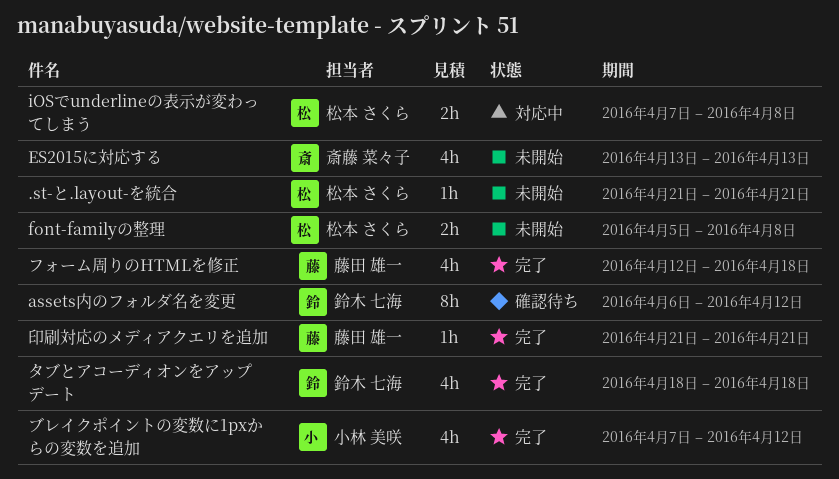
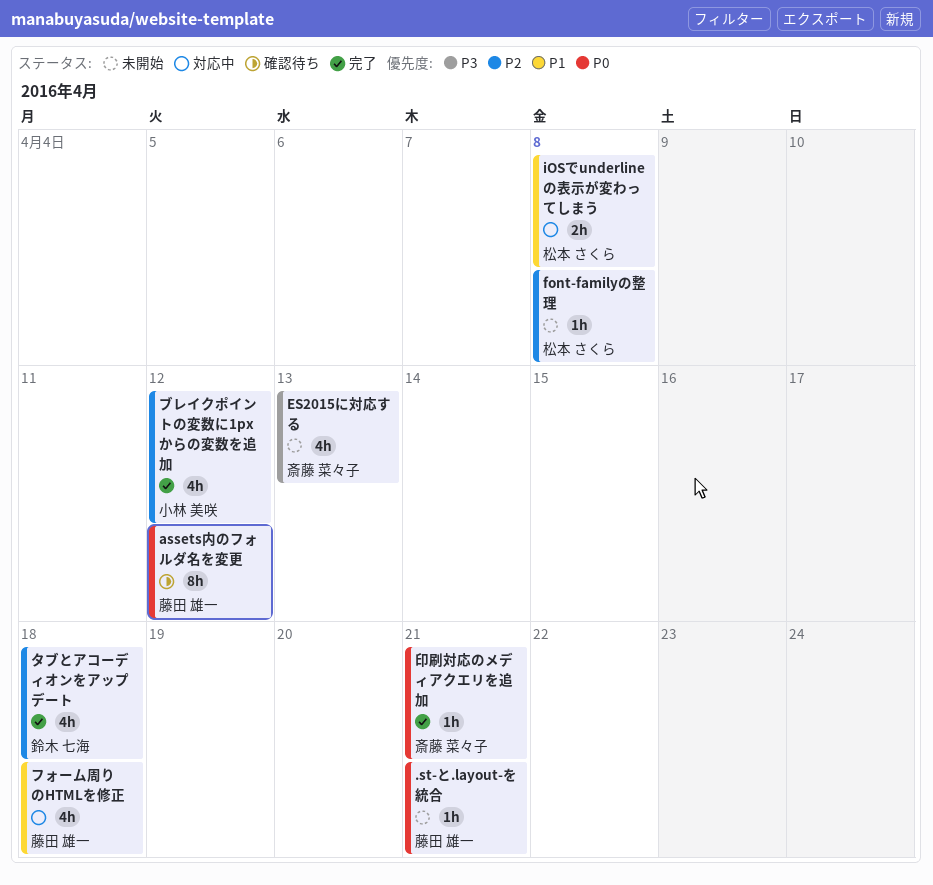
.st-と.layout-を統合, owner: 松本 さくら -> 藤田 雄一
assets内のフォルダ名を変更, owner: 鈴木 七海 -> 藤田 雄一
font-familyの整理, estimate: 2h -> 1h
フォーム周りのHTMLを修正, status: 完了 -> 対応中
印刷対応のメディアクエリを追加, owner: 藤田 雄一 -> 斎藤 菜々子

